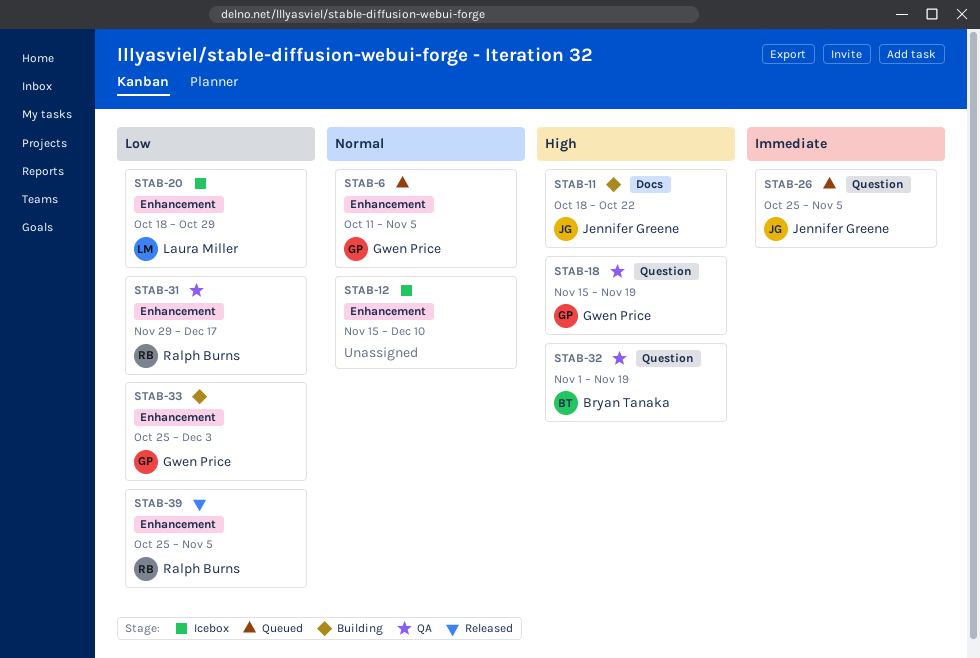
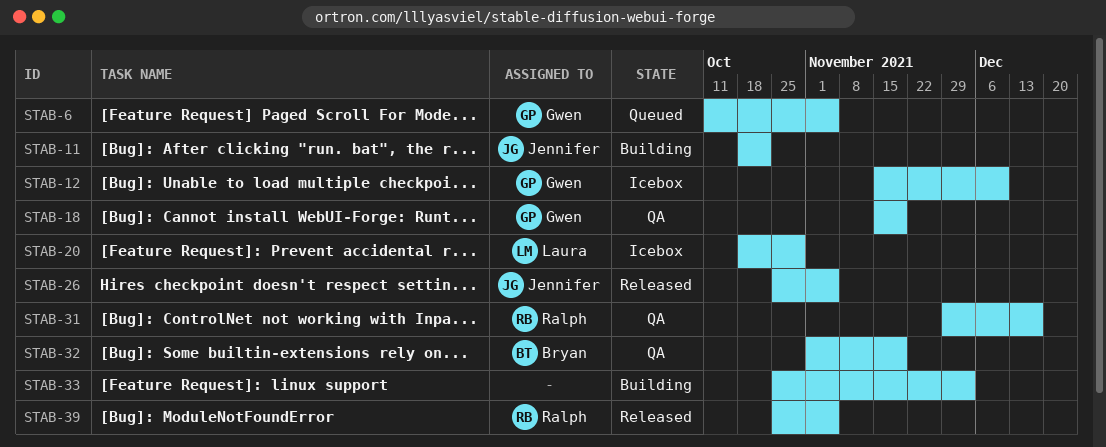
STAB-12, owner: none -> Gwen Price
STAB-26, status: Queued -> Released
STAB-33, owner: Gwen Price -> none

